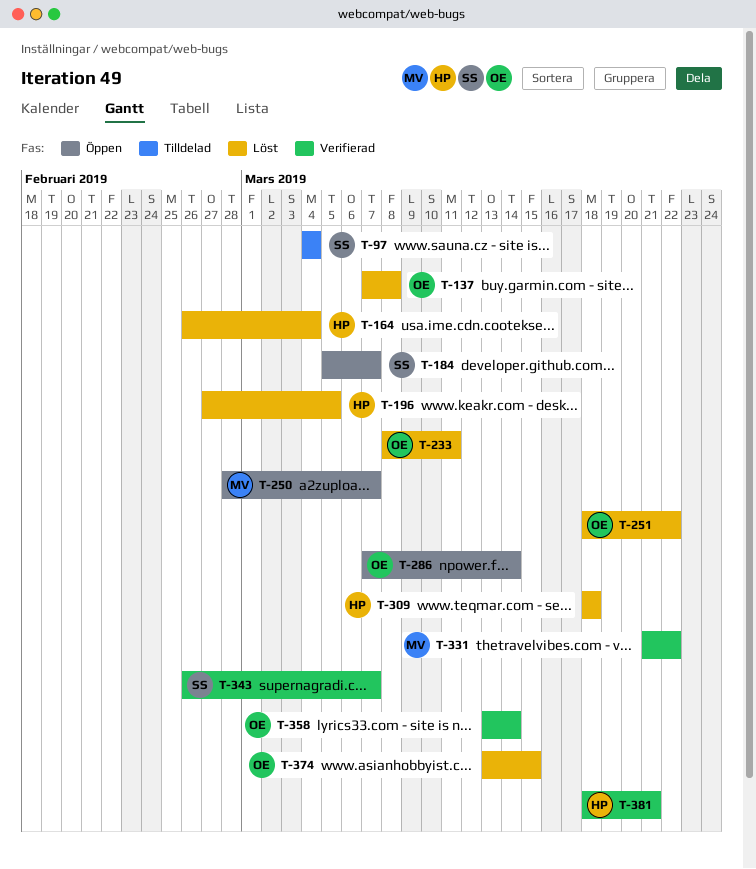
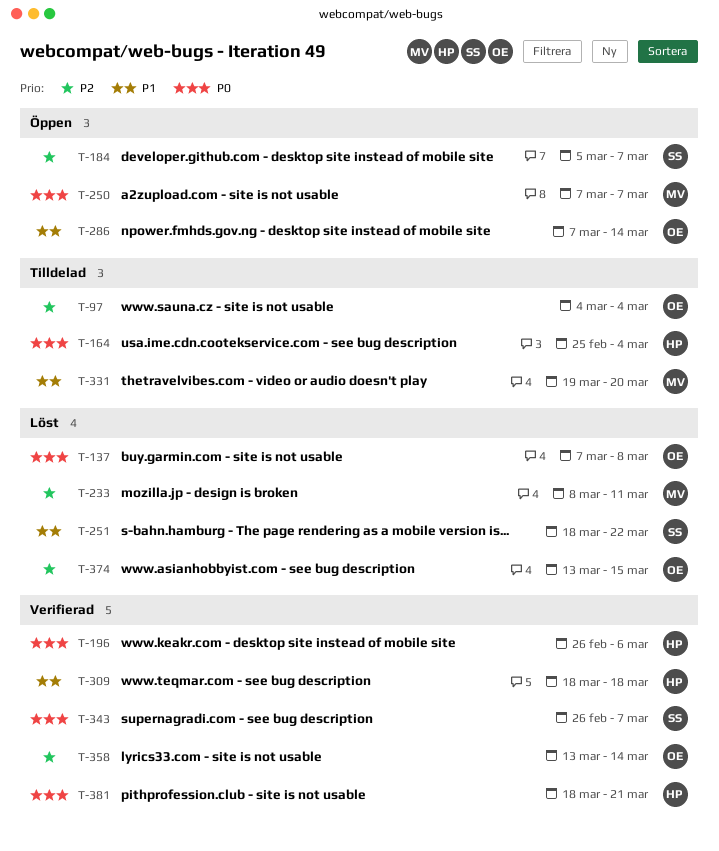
T-97, owner: SS -> OE
T-164, status: Löst -> Tilldelad
T-164, start: Feb 26 -> Feb 25
T-196, status: Löst -> Verifierad
T-196, start: Feb 27 -> Feb 26
T-196, due: Mar 5 -> Mar 6
T-233, owner: OE -> MV
T-250, start: Feb 28 -> Mar 7
T-251, owner: OE -> SS
T-309, status: Löst -> Verifierad
T-331, status: Verifierad -> Tilldelad
T-331, start: Mar 21 -> Mar 19
T-331, due: Mar 22 -> Mar 20

